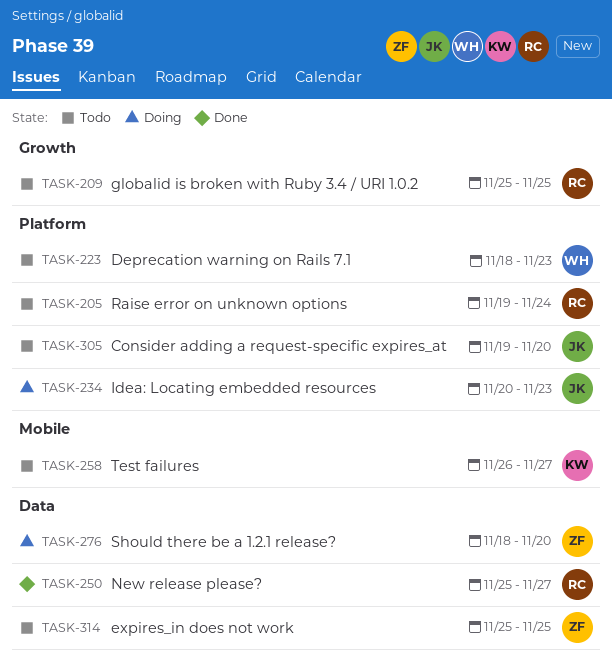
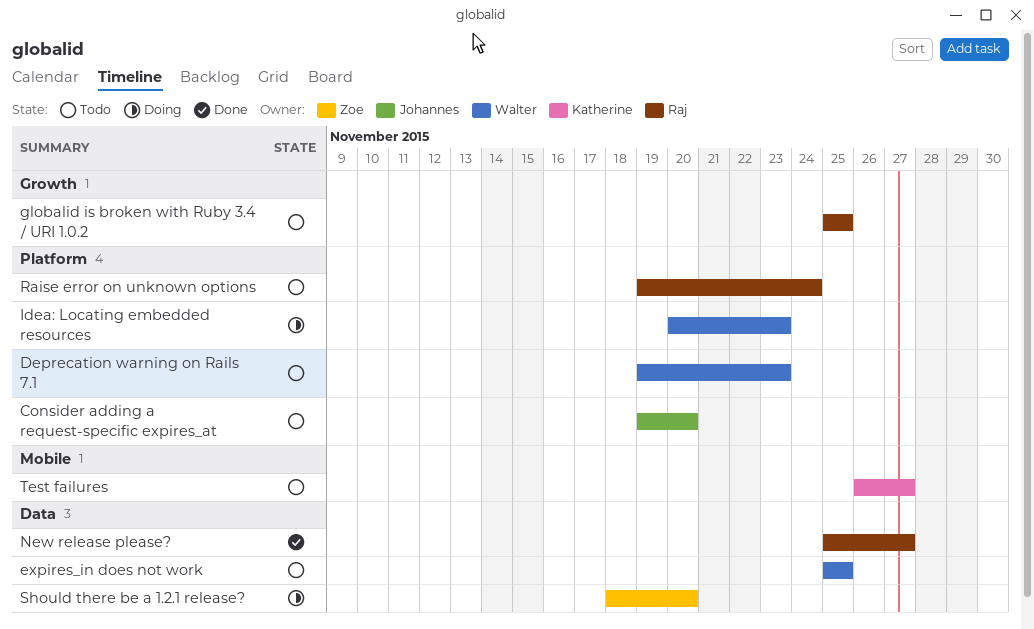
Deprecation warning on Rails 7.1, start: Nov 18 -> Nov 19
expires_in does not work, owner: Zoe -> Walter
Idea: Locating embedded resources, owner: Johannes -> Walter

